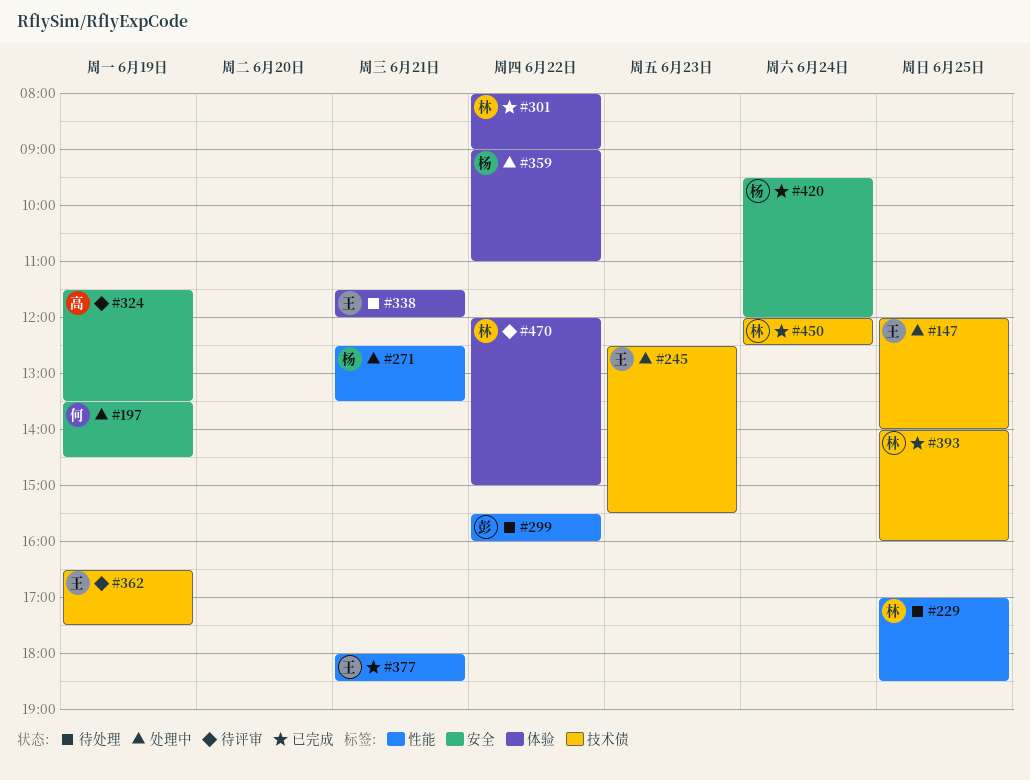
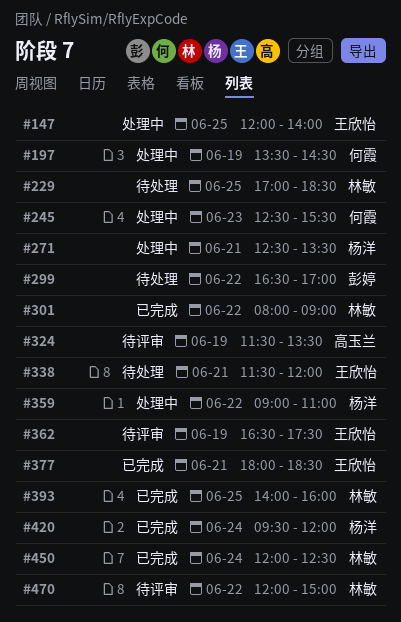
#245, owner: 王欣怡 -> 何霞
#299, begins: 15:30 -> 16:30
#299, ends: 16:00 -> 17:00

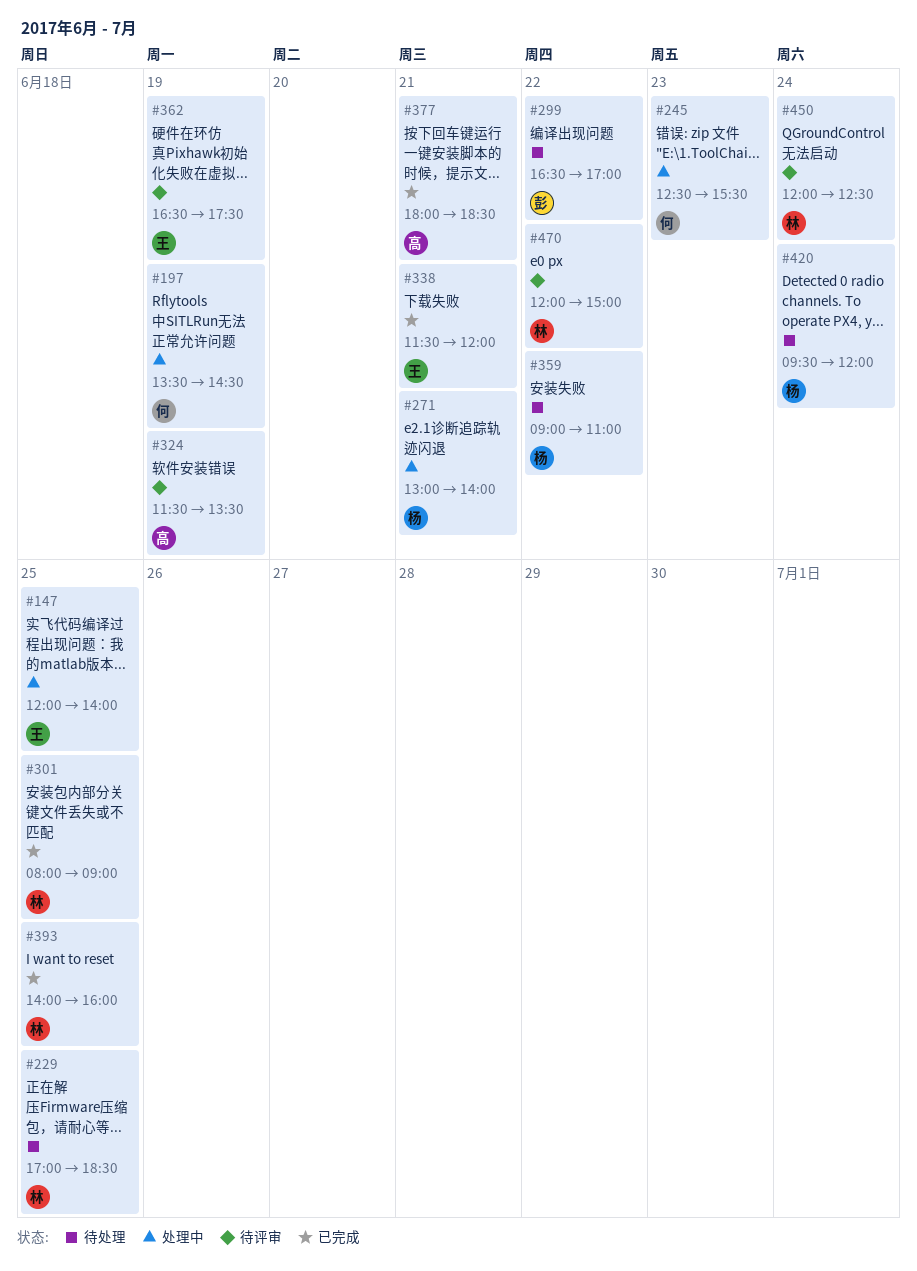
#271, begins: 12:30 -> 13:00
#271, ends: 13:30 -> 14:00
#301, day: Jun 22 -> Jun 25
#338, status: 待处理 -> 已完成
#359, status: 处理中 -> 待处理
#377, owner: 王欣怡 -> 高玉兰
#420, status: 已完成 -> 待处理
#450, status: 已完成 -> 待评审

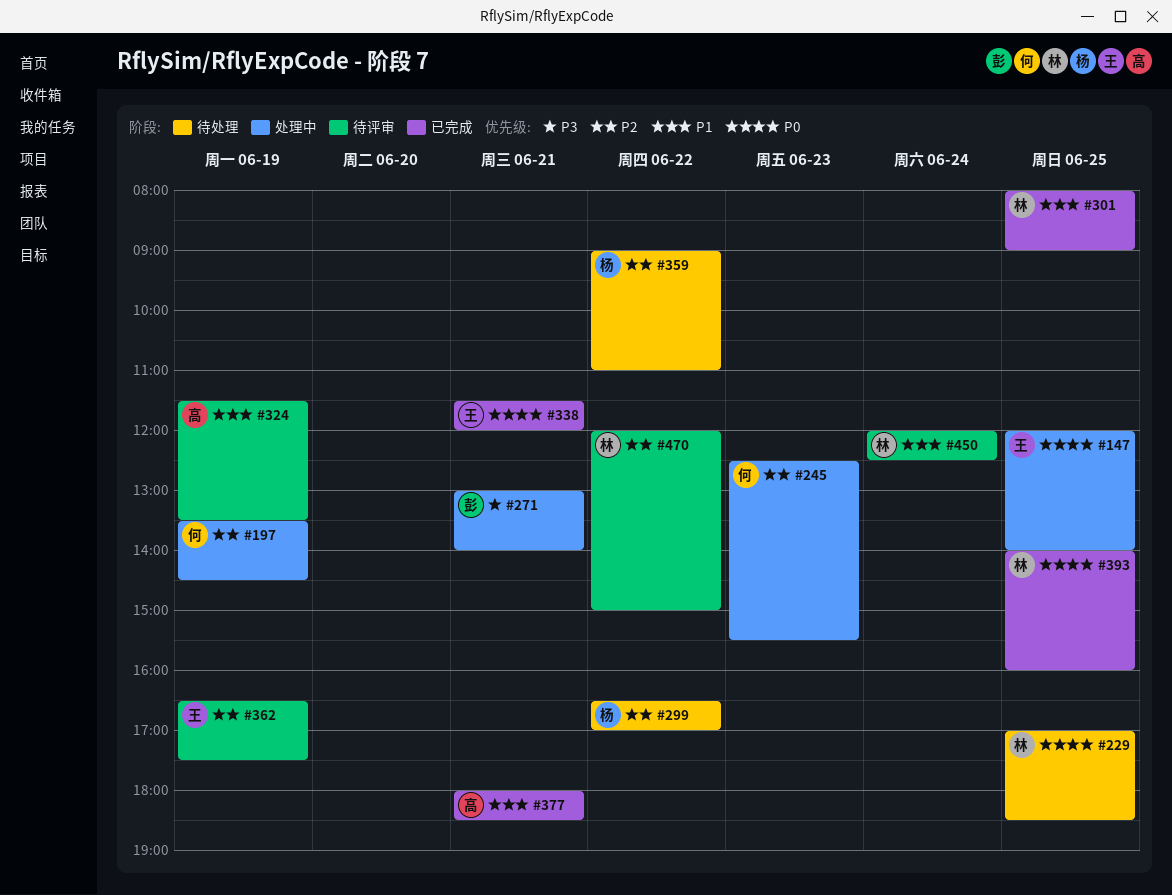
#271, owner: 杨 -> 彭
#299, owner: 彭 -> 杨
#420: present -> none

